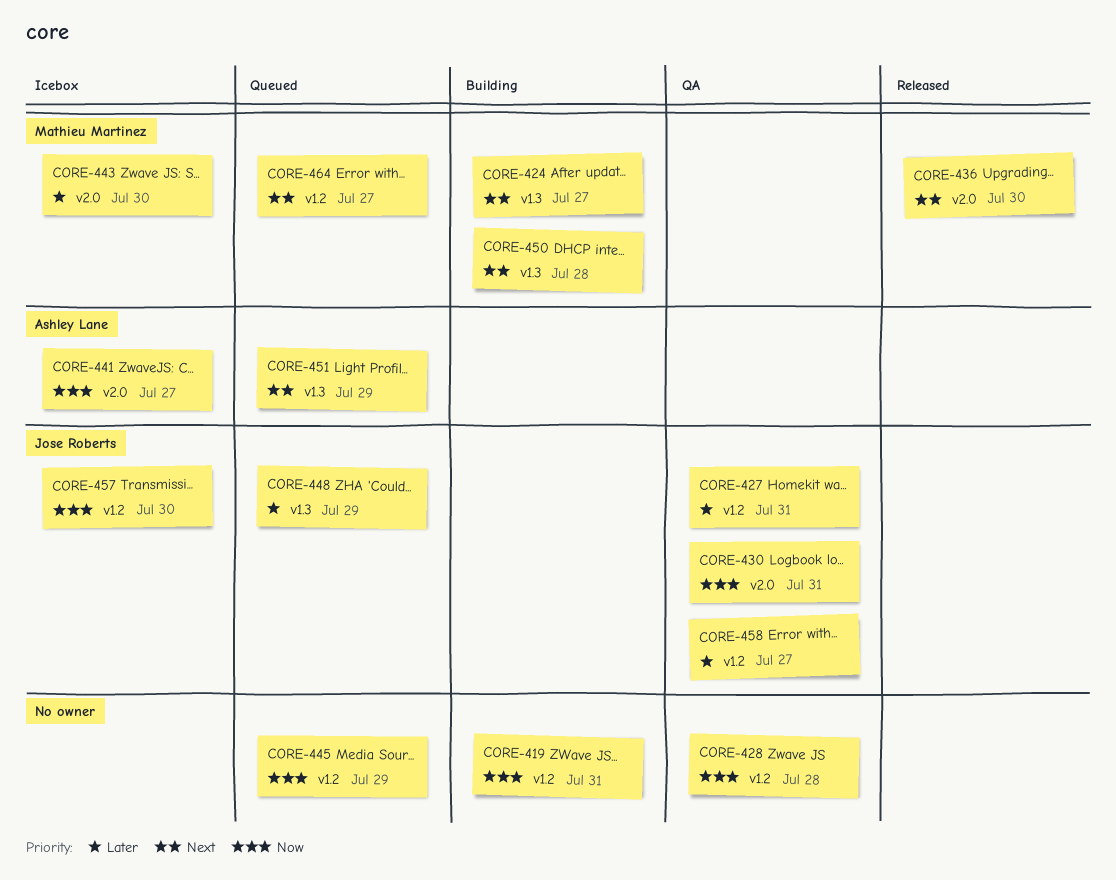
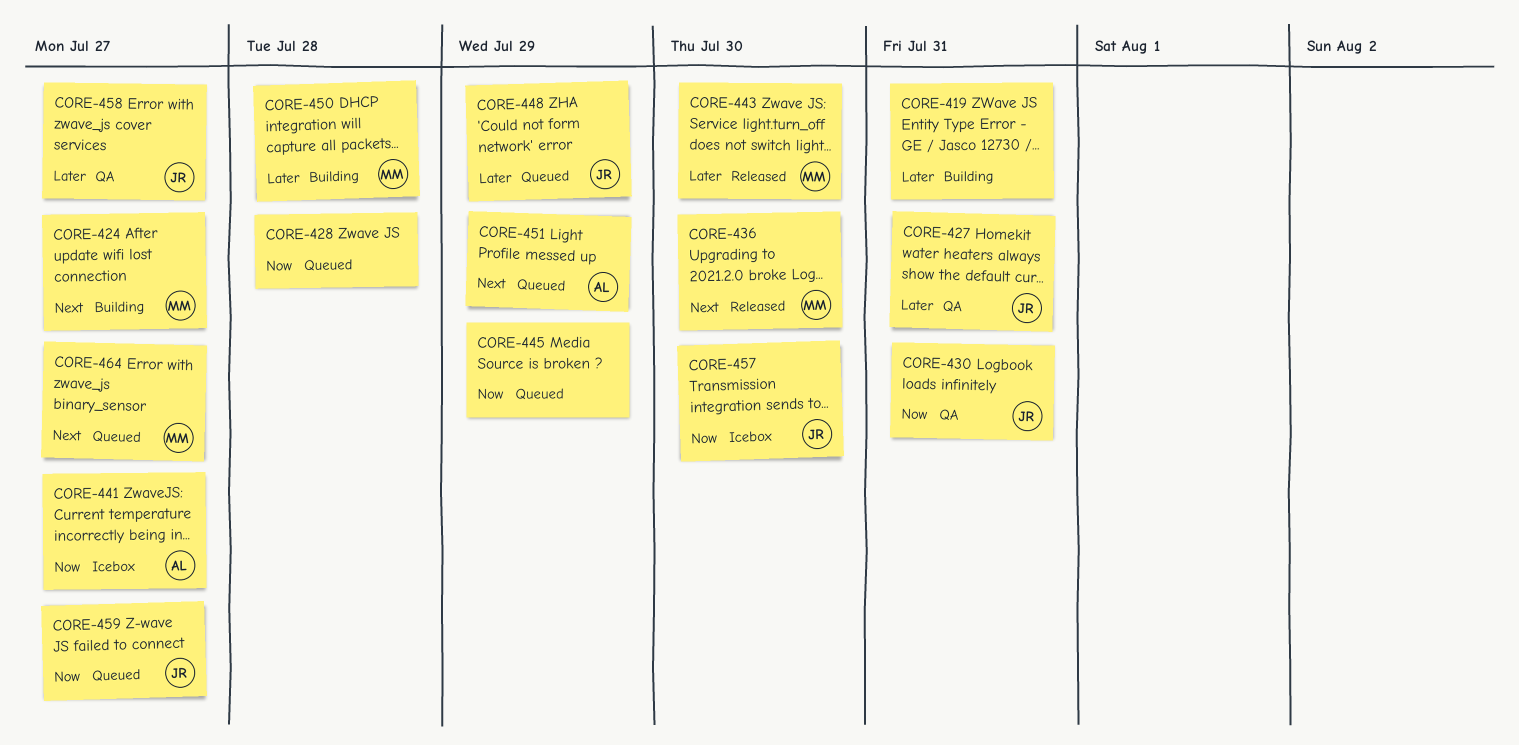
CORE-419, priority: Now -> Later
CORE-428, status: QA -> Queued
CORE-443, status: Icebox -> Released
CORE-450, priority: Next -> Later
CORE-459: none -> present

